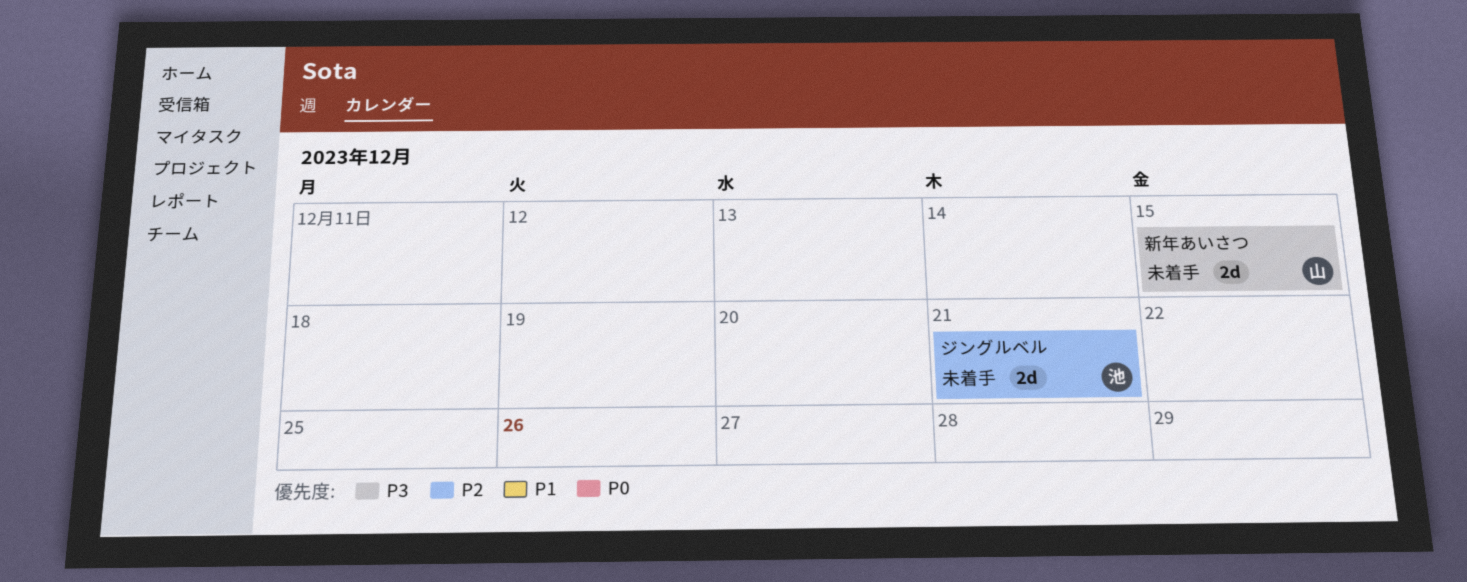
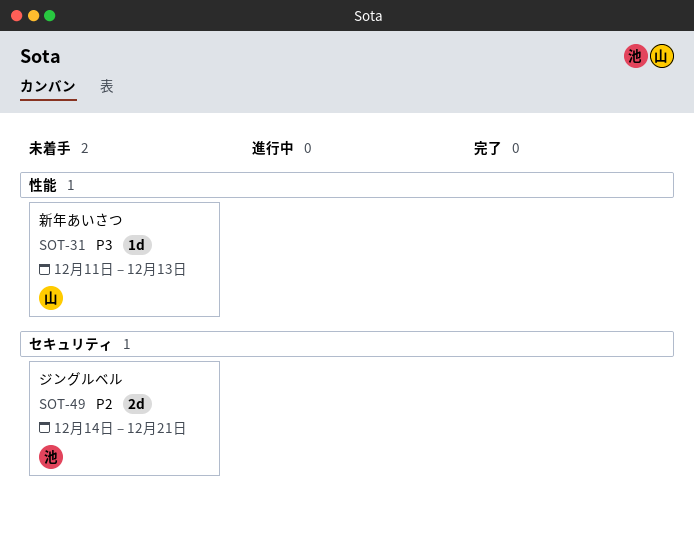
新年あいさつ, estimate: 2d -> 1d
新年あいさつ, due: Dec 15 -> Dec 13

